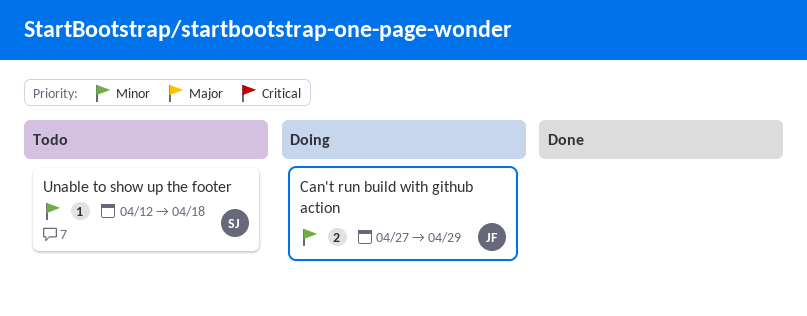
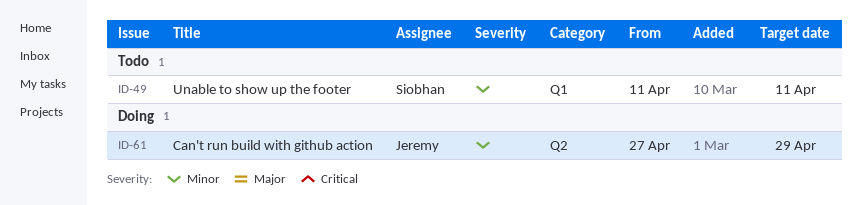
Unable to show up the footer, start: Apr 12 -> Apr 11
Unable to show up the footer, due: Apr 18 -> Apr 11

